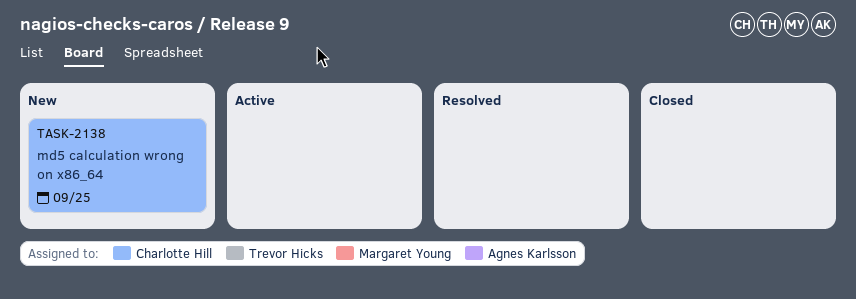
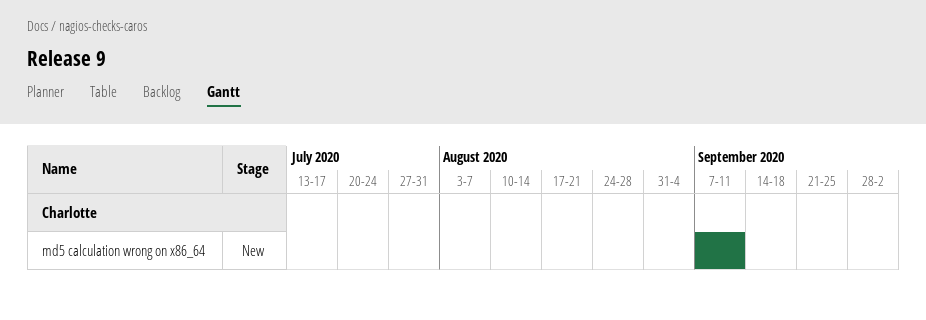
md5 calculation wrong on x86_64, due: Sep 25 -> Sep 11

